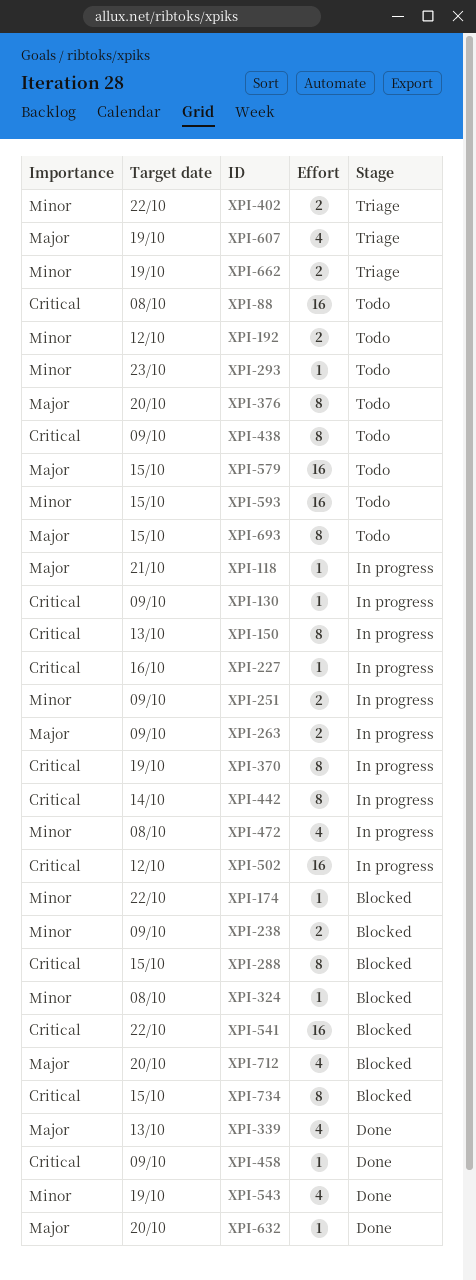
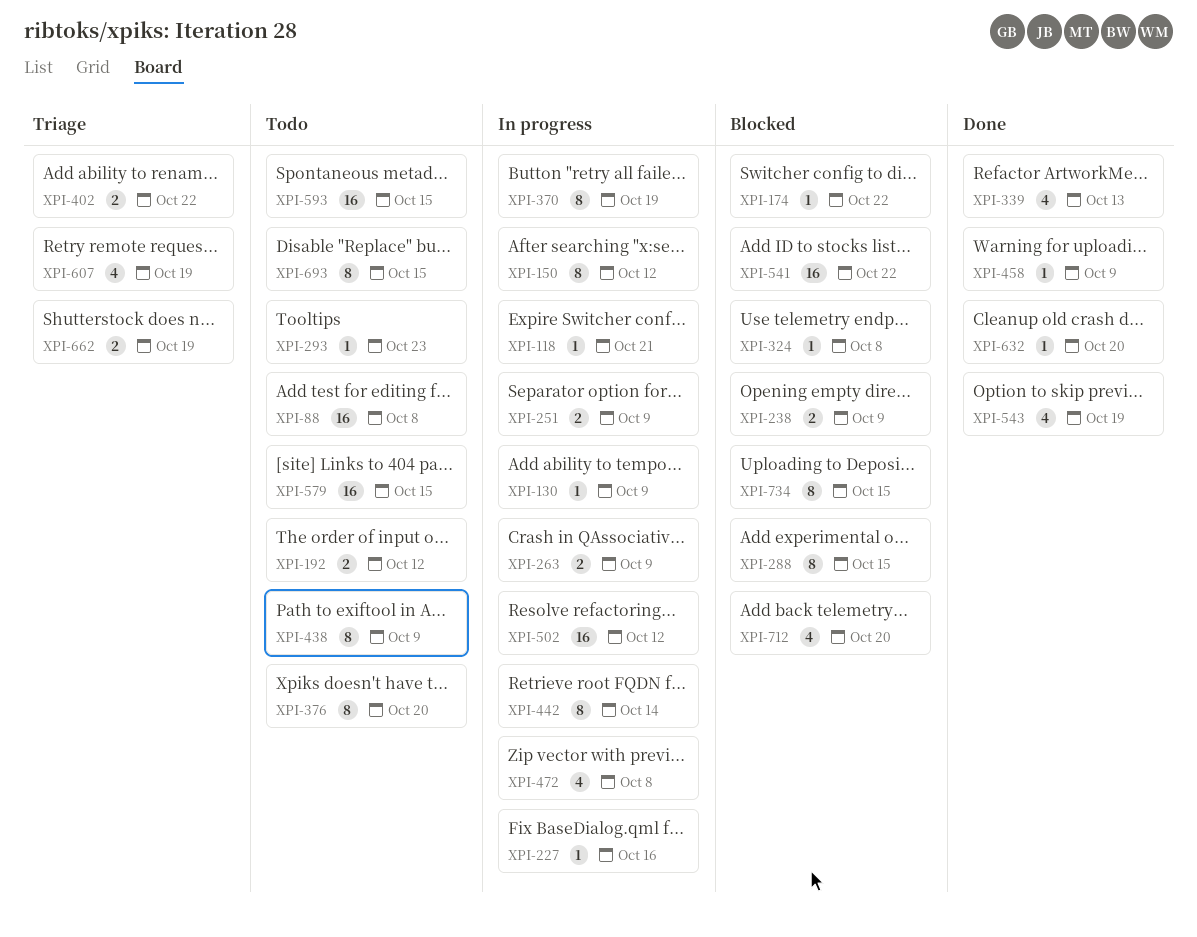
XPI-150, due: Oct 13 -> Oct 12

